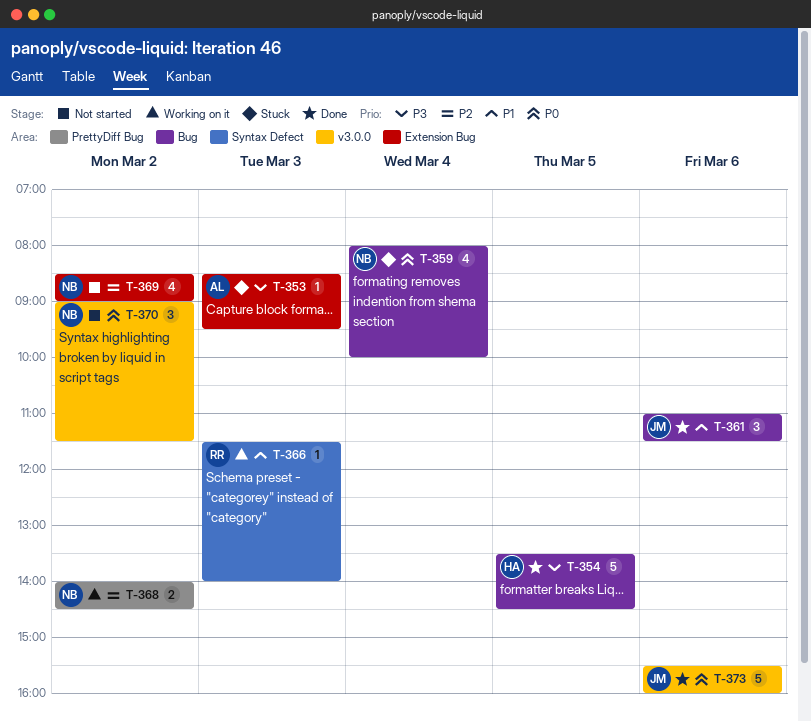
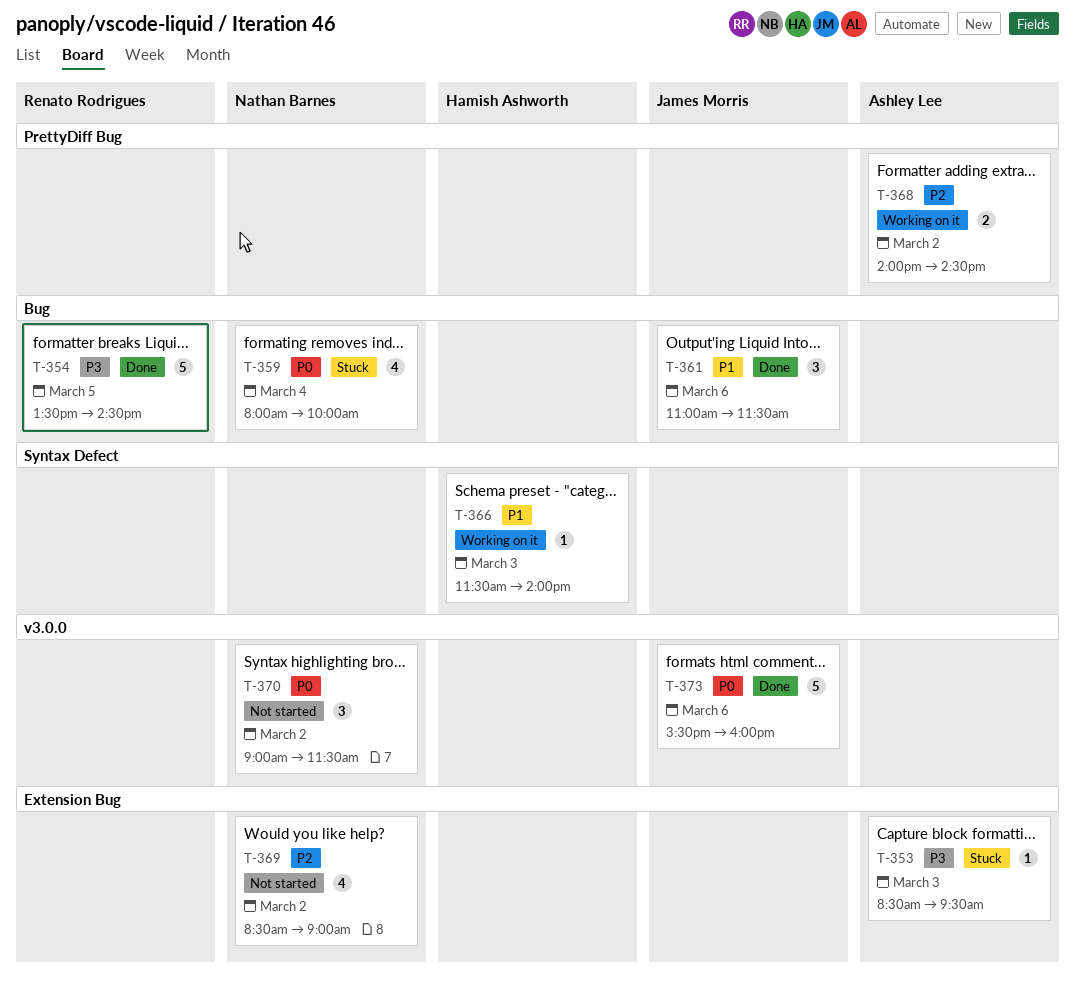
T-354, owner: Hamish Ashworth -> Renato Rodrigues
T-366, owner: Renato Rodrigues -> Hamish Ashworth
T-368, owner: Nathan Barnes -> Ashley Lee

